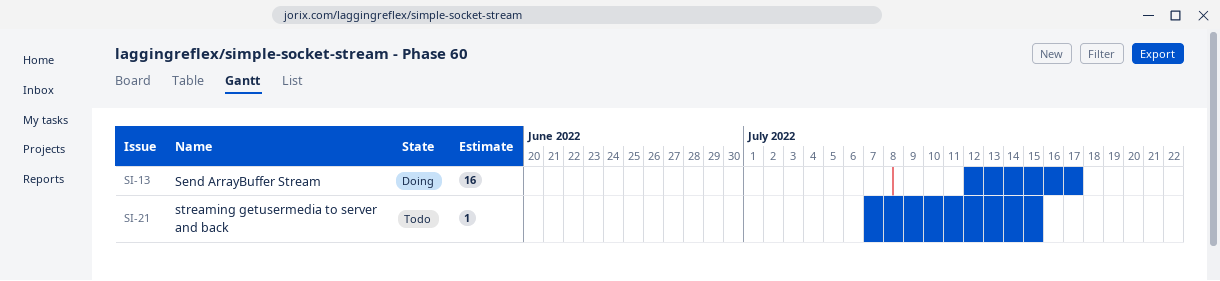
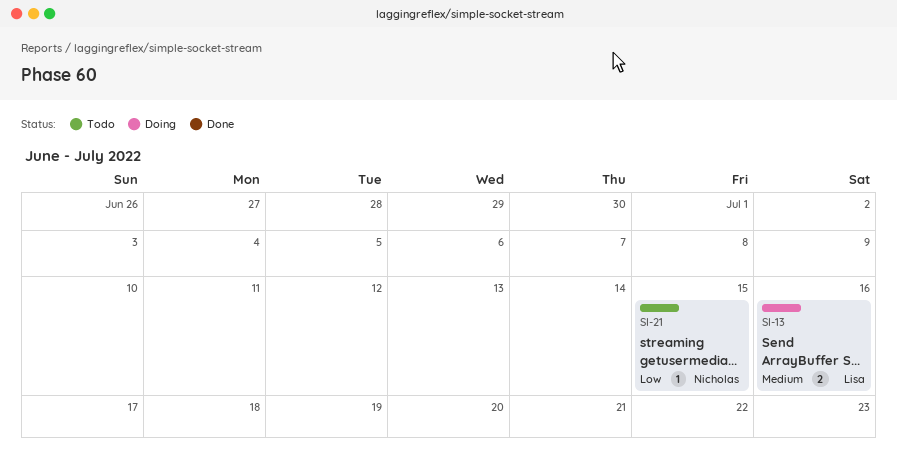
SI-13, estimate: 16 -> 2
SI-13, due: Jul 17 -> Jul 16

